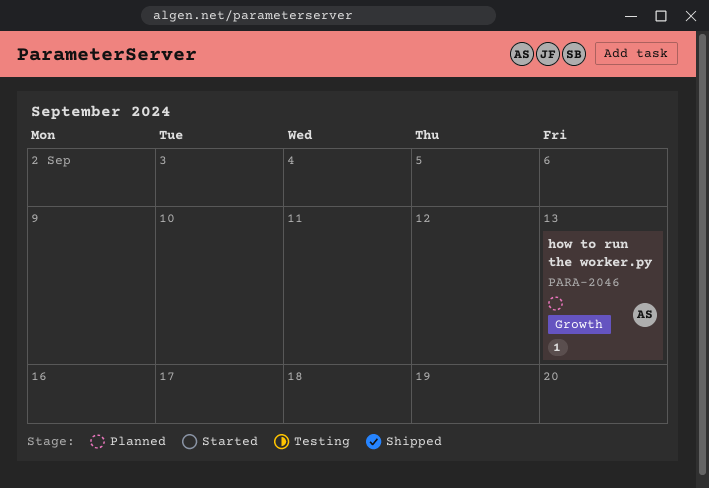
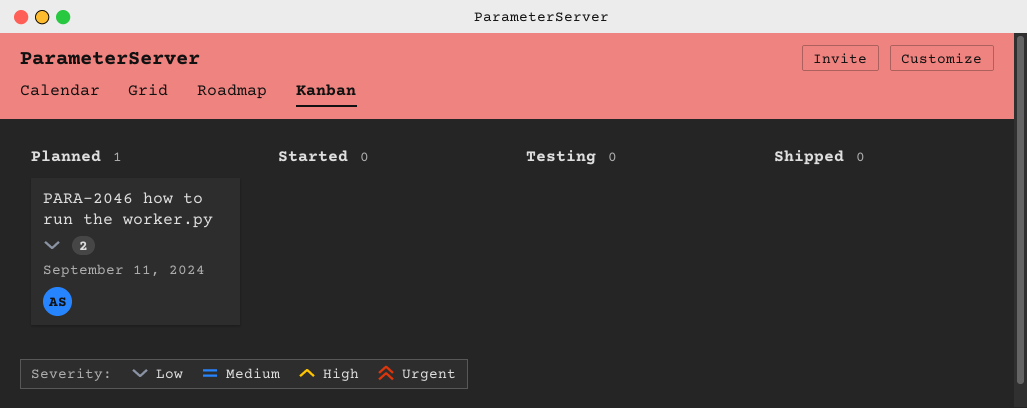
PARA-2046, estimate: 1 -> 2
PARA-2046, due: Sep 13 -> Sep 11

